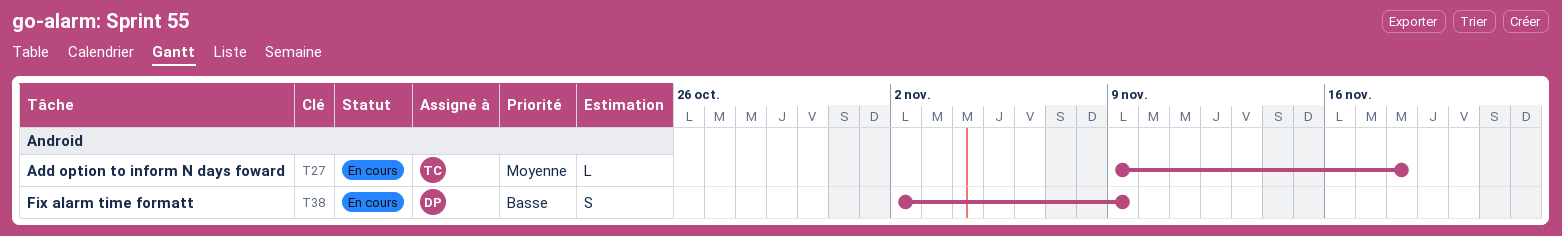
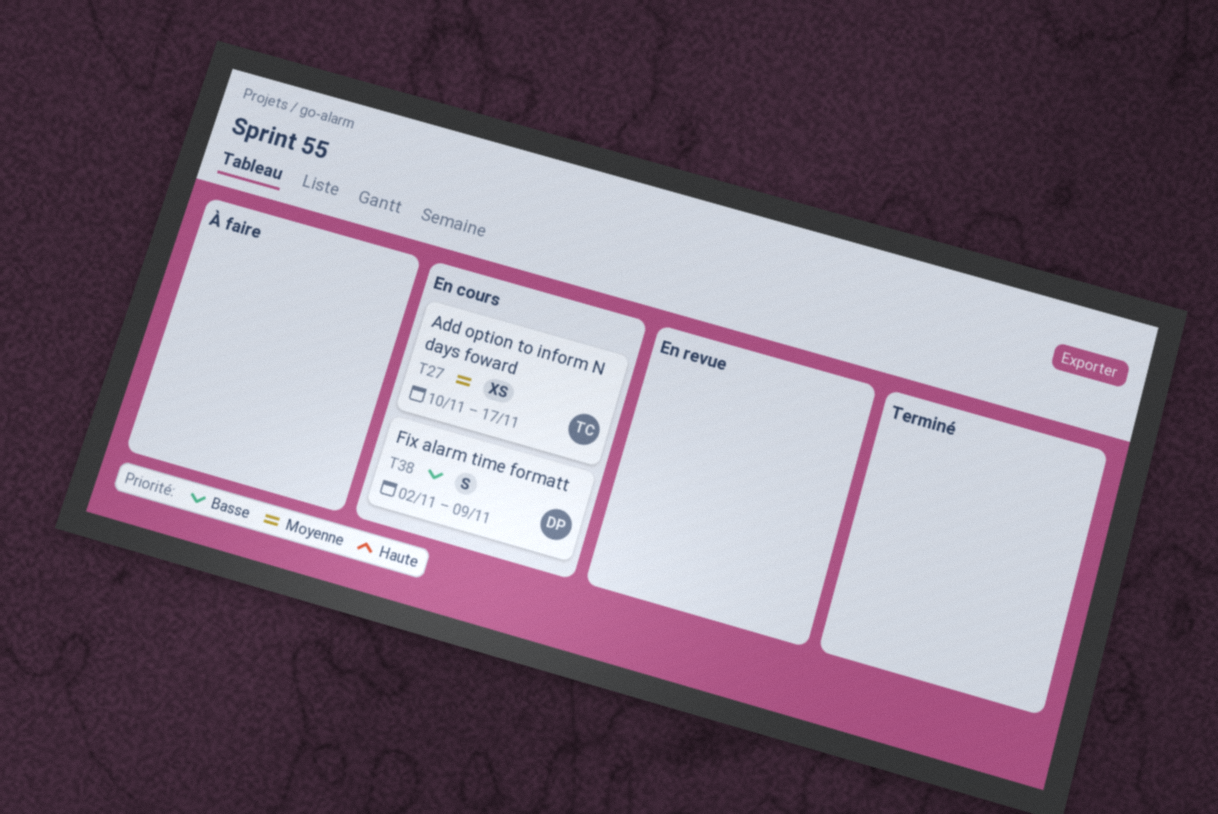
T27, estimate: L -> XS
T27, start: Nov 9 -> Nov 10
T27, due: Nov 18 -> Nov 17

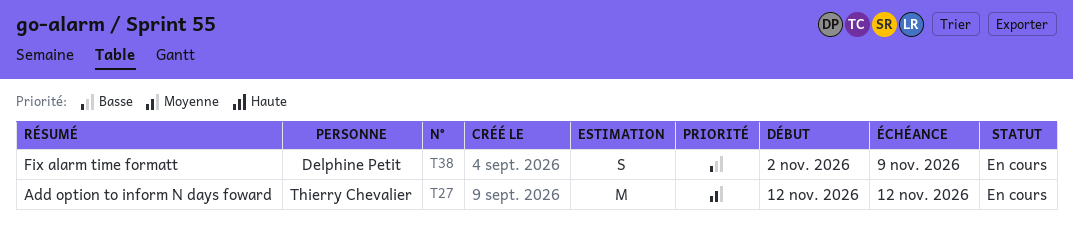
T27, estimate: XS -> M
T27, start: Nov 10 -> Nov 12
T27, due: Nov 17 -> Nov 12

